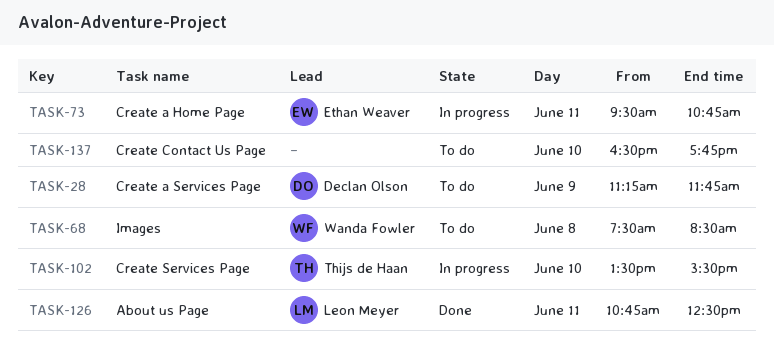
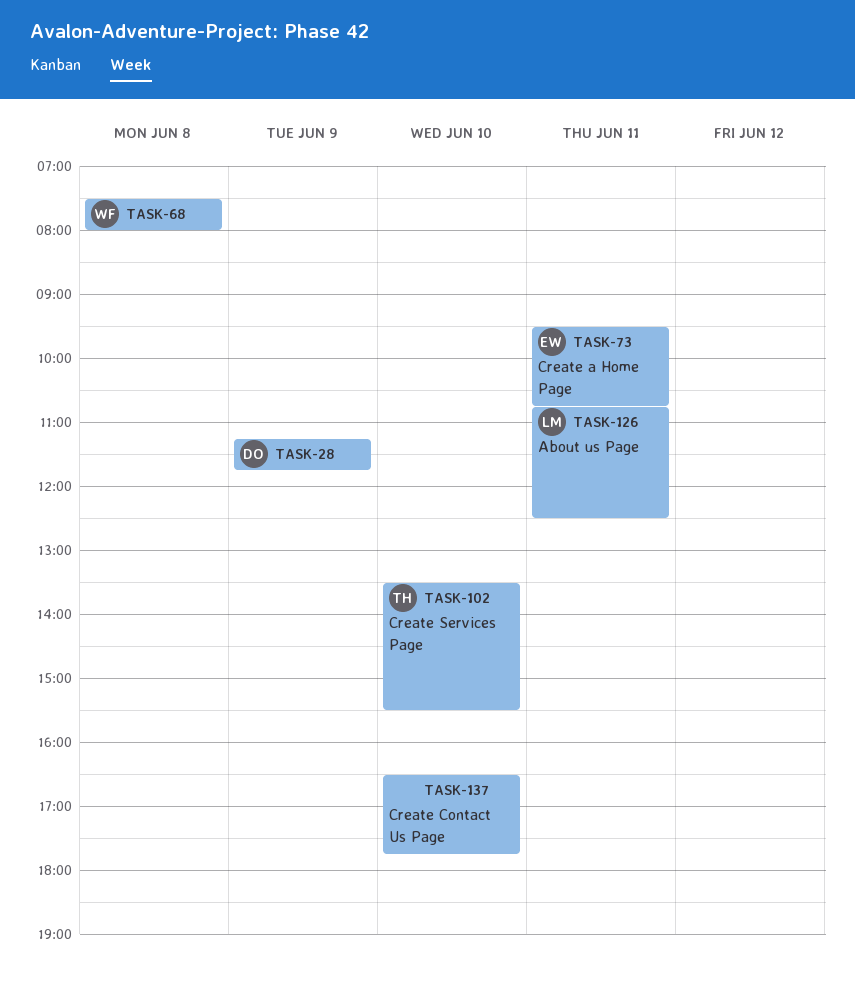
TASK-68, ends: 08:30 -> 08:00

